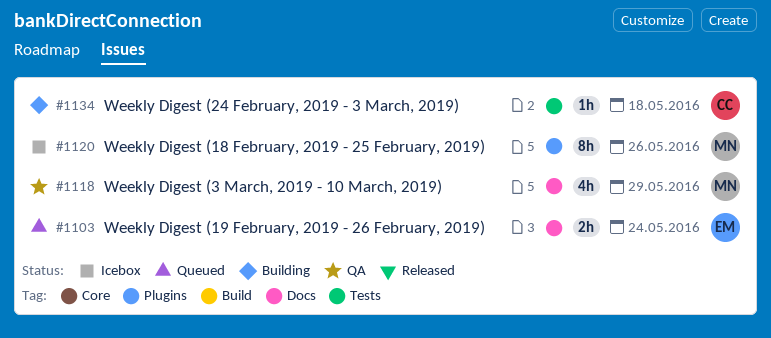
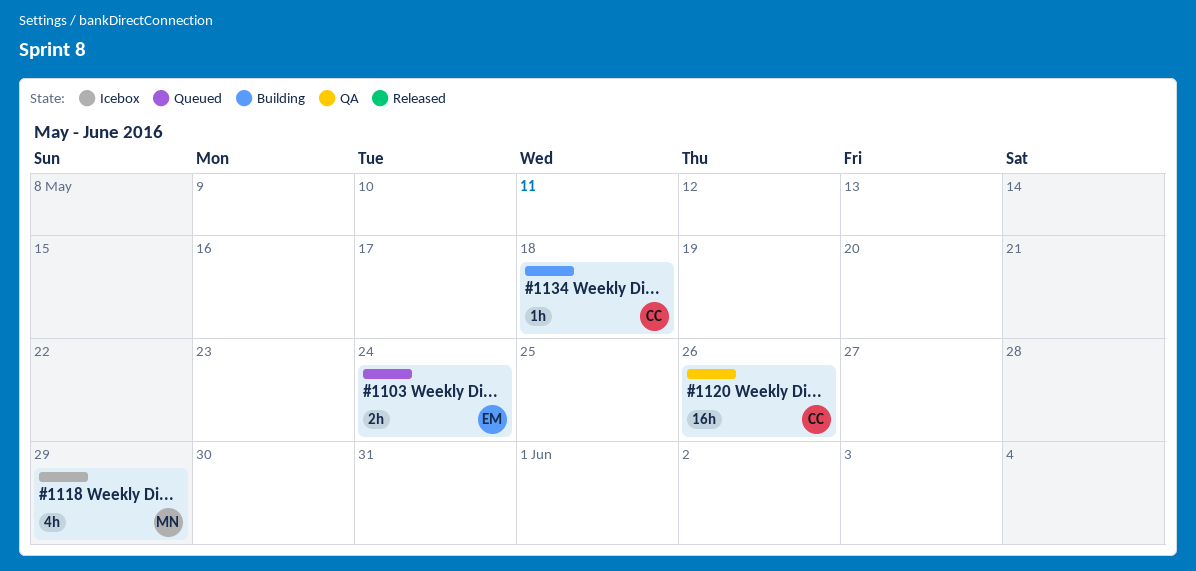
#1118, status: QA -> Icebox
#1120, status: Icebox -> QA
#1120, owner: MN -> CC
#1120, estimate: 8h -> 16h

